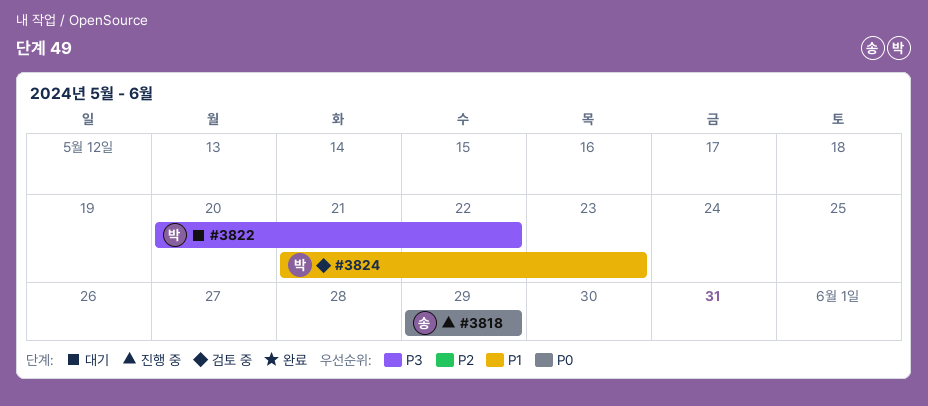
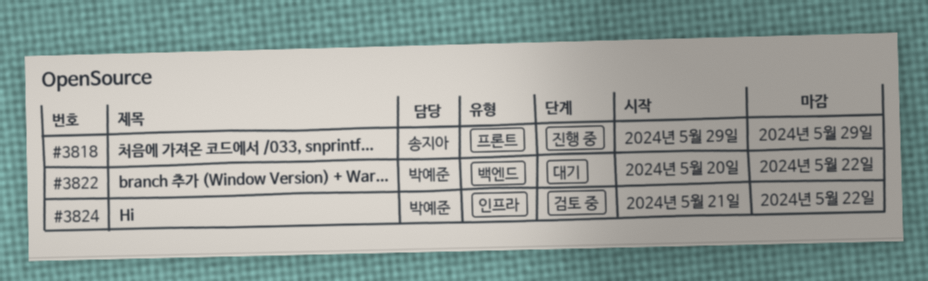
#3824, due: May 23 -> May 22

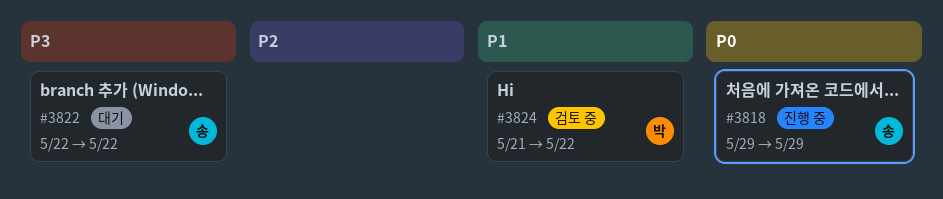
#3822, owner: 박예준 -> 송지아
#3822, start: May 20 -> May 22

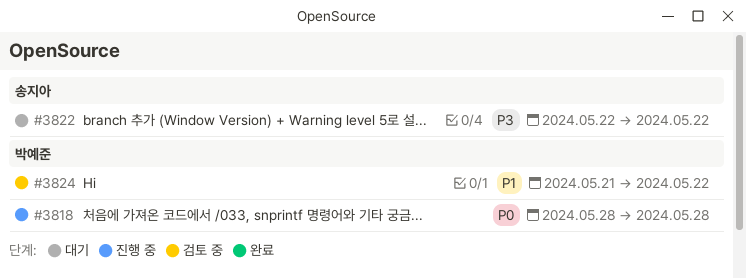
#3818, owner: 송지아 -> 박예준
#3818, start: May 29 -> May 28
#3818, due: May 29 -> May 28

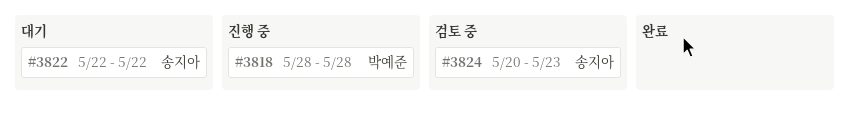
#3824, owner: 박예준 -> 송지아
#3824, start: May 21 -> May 20
#3824, due: May 22 -> May 23

